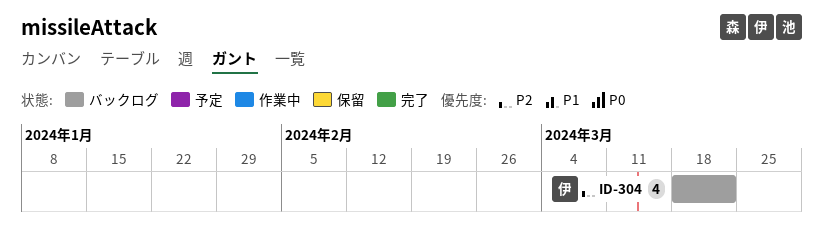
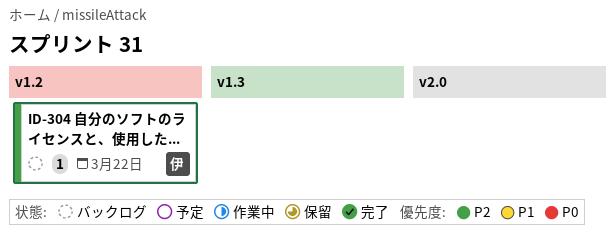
ID-304, estimate: 4 -> 1

